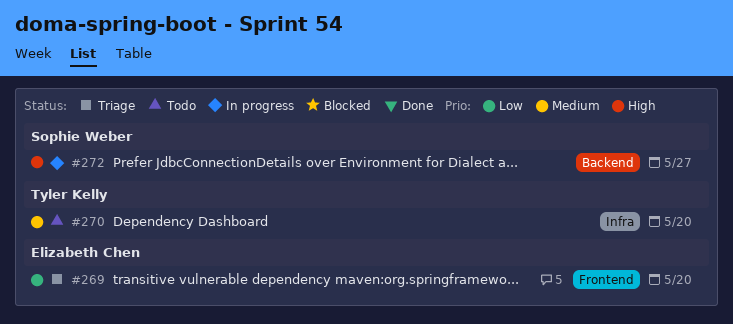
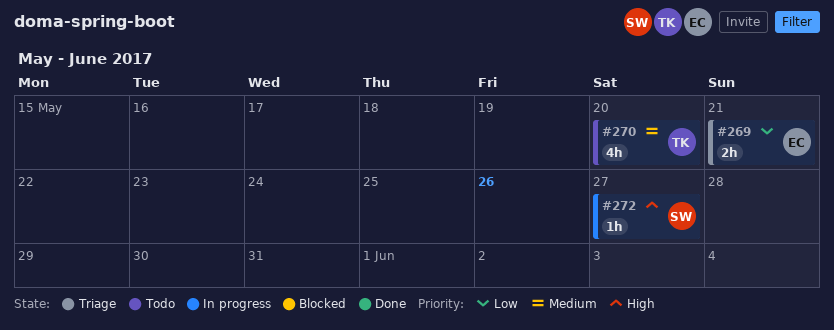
#269, due: May 20 -> May 21

